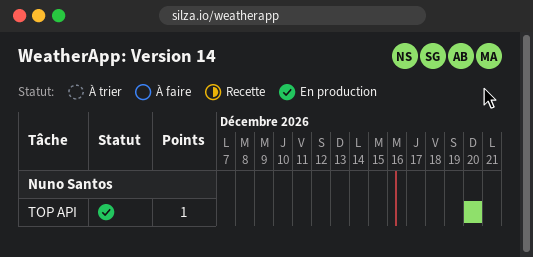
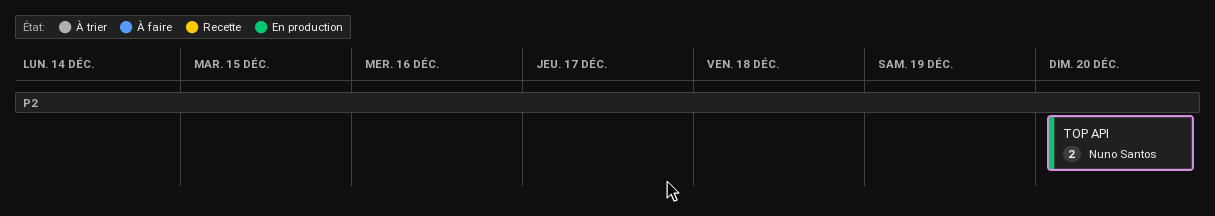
TOP API, estimate: 1 -> 2

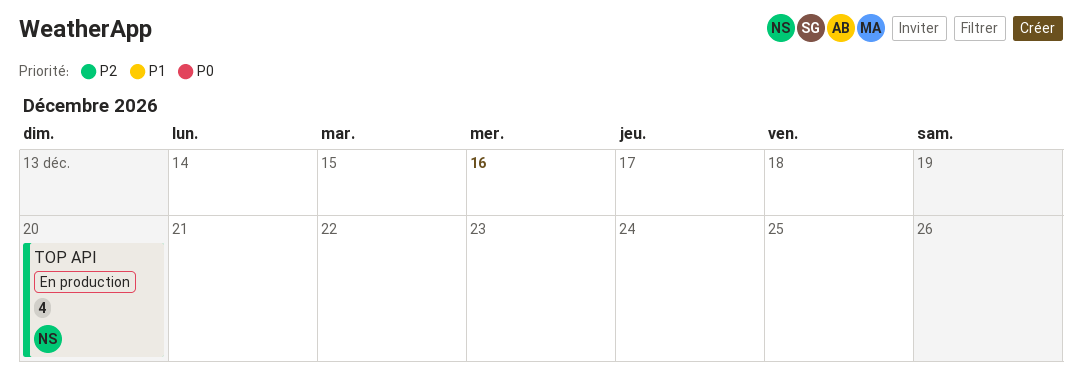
TOP API, estimate: 2 -> 4

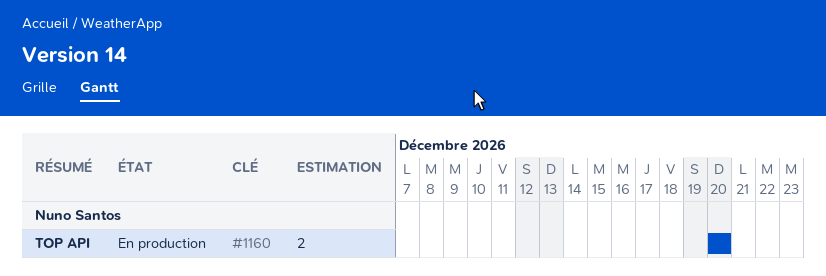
TOP API, estimate: 4 -> 2

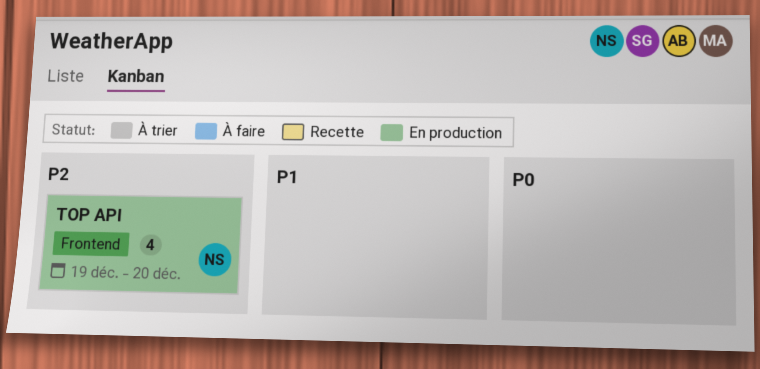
TOP API, estimate: 2 -> 4
TOP API, start: Dec 20 -> Dec 19

